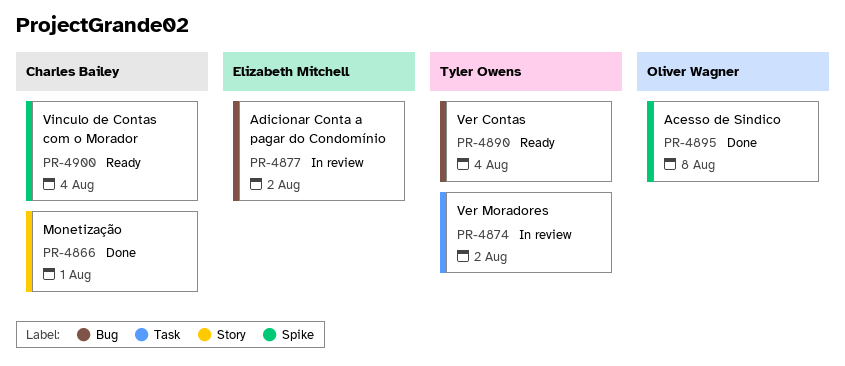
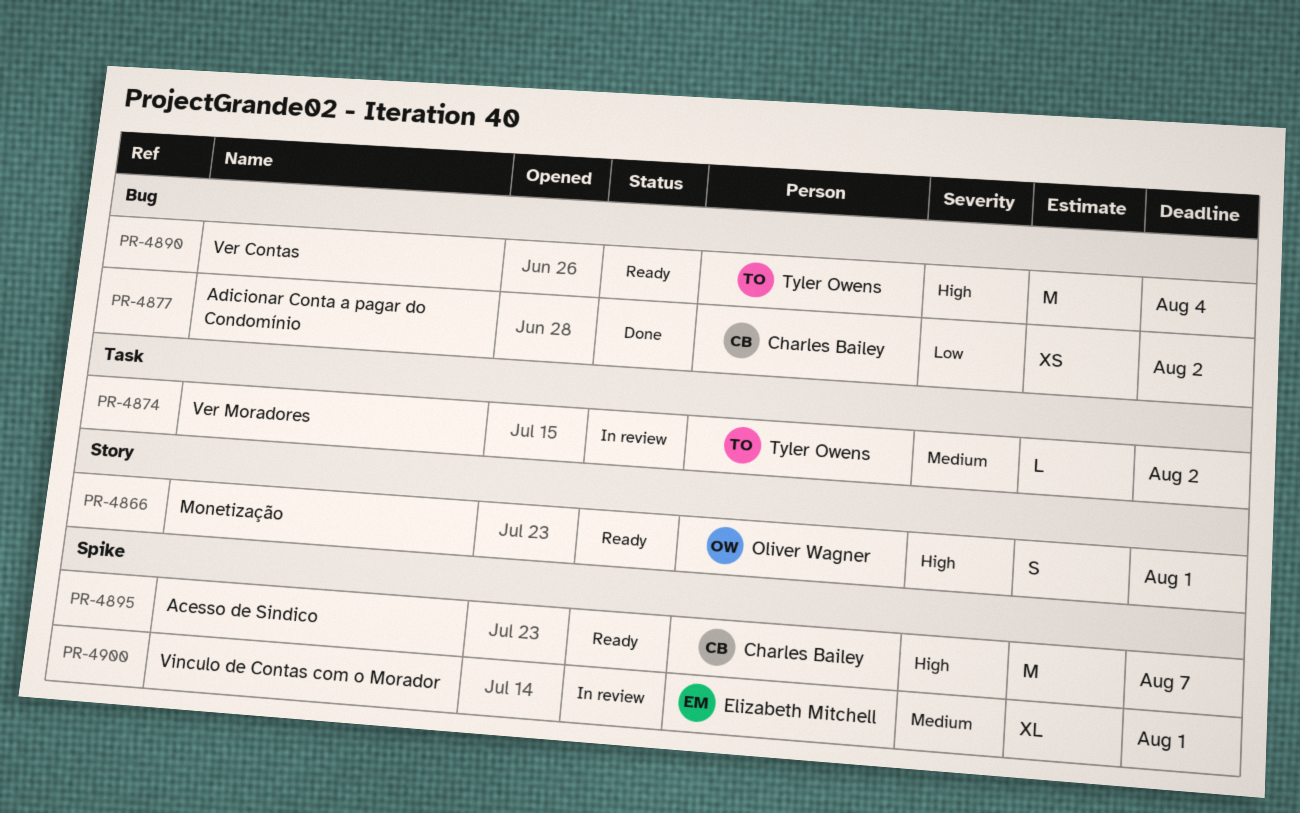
PR-4866, status: Done -> Ready
PR-4866, owner: Charles Bailey -> Oliver Wagner
PR-4877, status: In review -> Done
PR-4877, owner: Elizabeth Mitchell -> Charles Bailey
PR-4895, status: Done -> Ready
PR-4895, owner: Oliver Wagner -> Charles Bailey
PR-4895, due: Aug 8 -> Aug 7
PR-4900, status: Ready -> In review
PR-4900, owner: Charles Bailey -> Elizabeth Mitchell
PR-4900, due: Aug 4 -> Aug 1

